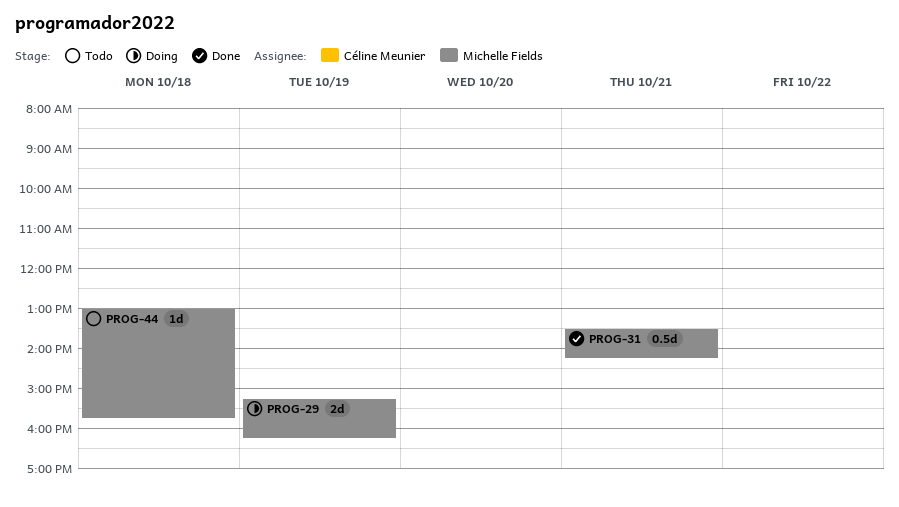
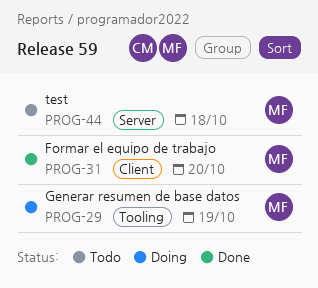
PROG-31, day: Oct 21 -> Oct 20

